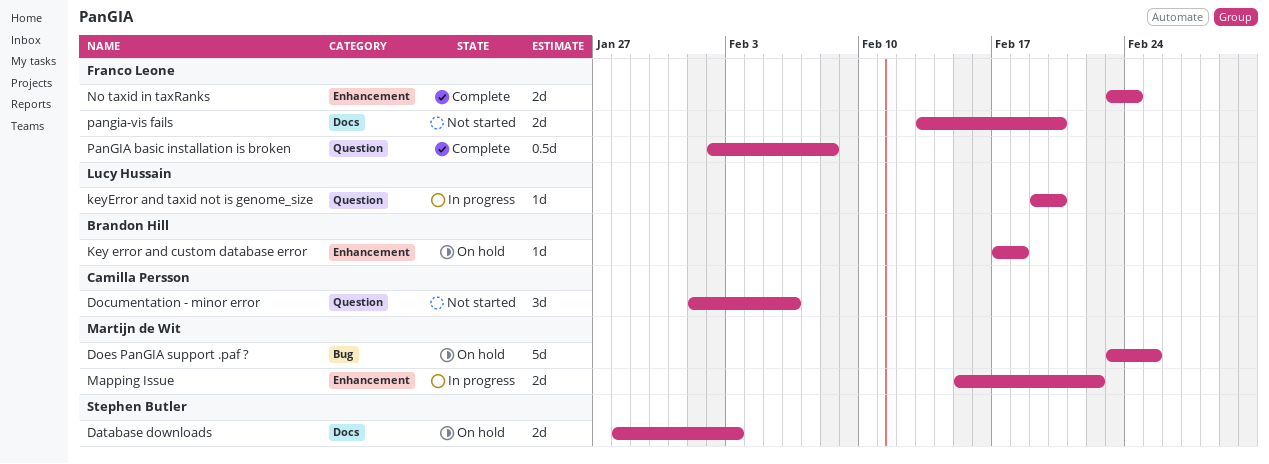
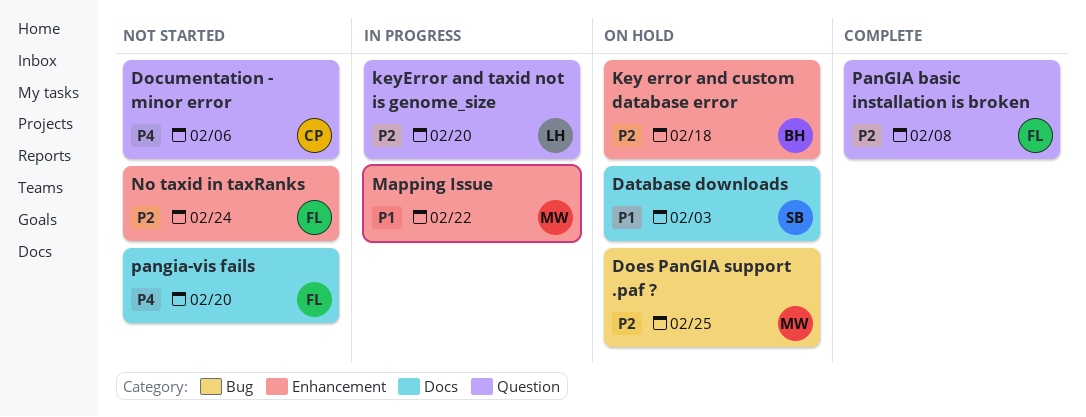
No taxid in taxRanks, status: Complete -> Not started

